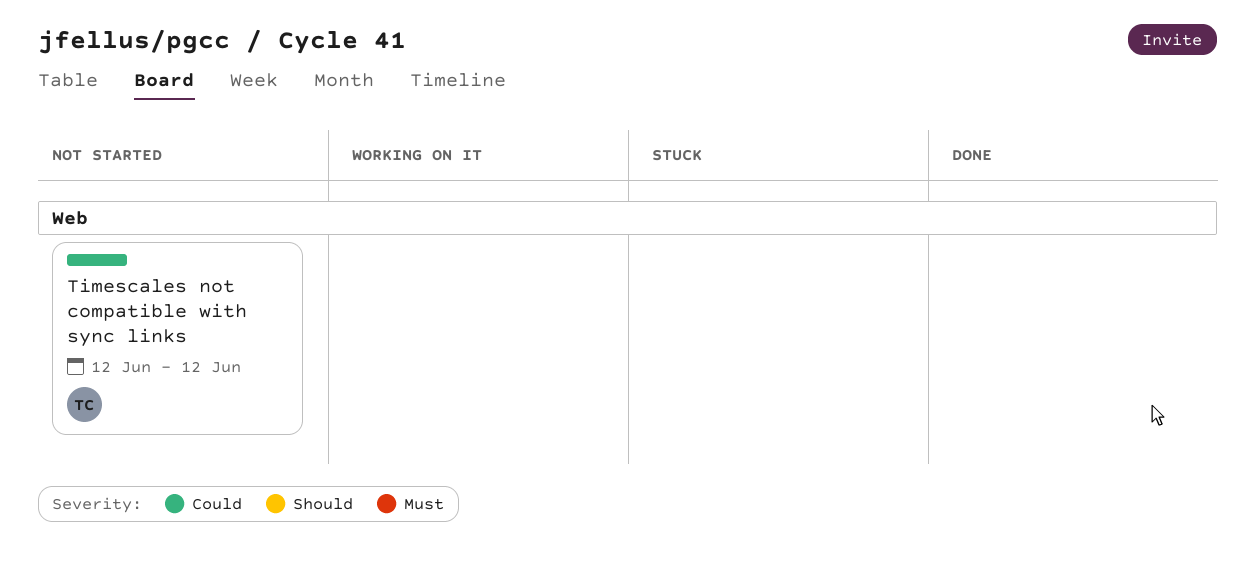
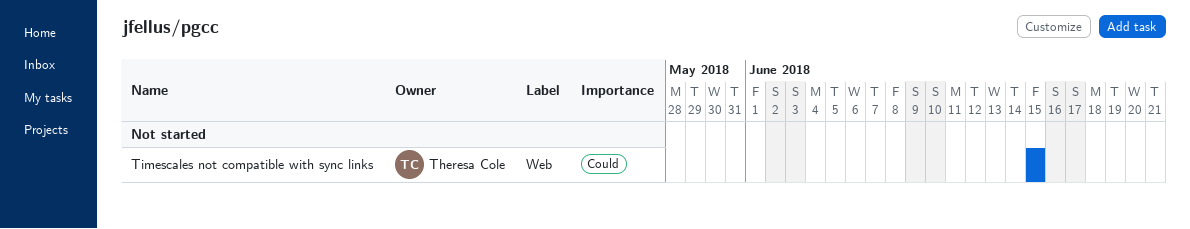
Timescales not compatible with sync links, start: Jun 12 -> Jun 15
Timescales not compatible with sync links, due: Jun 12 -> Jun 15

